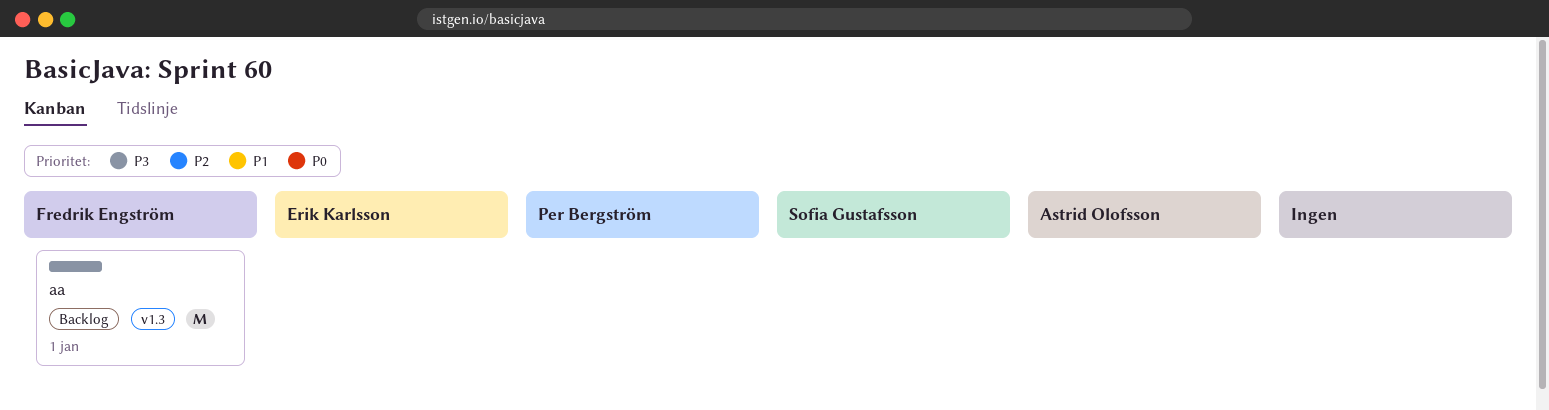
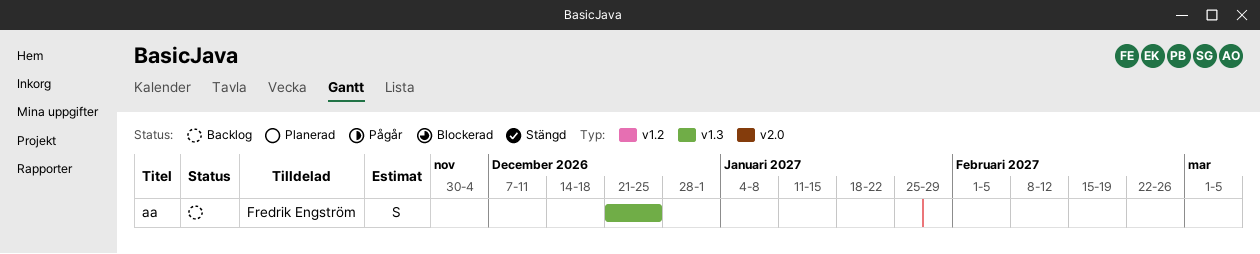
aa, estimate: M -> S
aa, due: Jan 1 -> Dec 25

